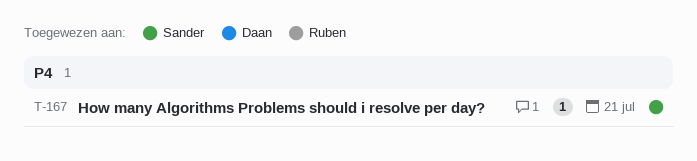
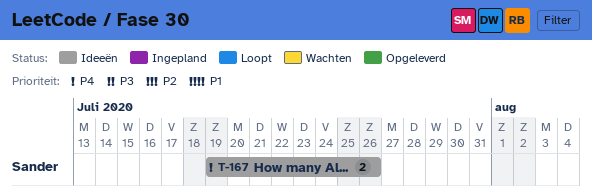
T-167, estimate: 1 -> 2
T-167, due: Jul 21 -> Jul 26

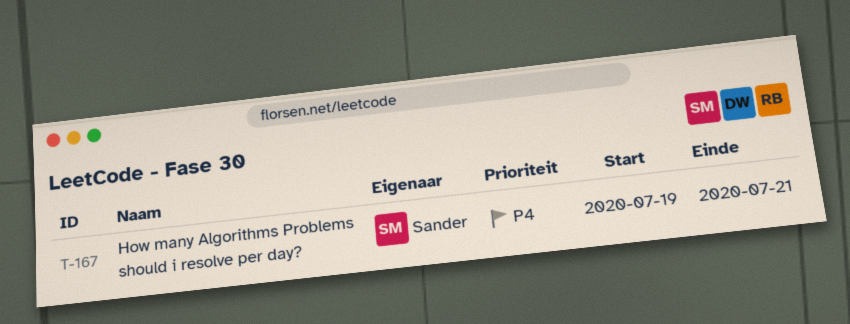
T-167, due: Jul 26 -> Jul 21

